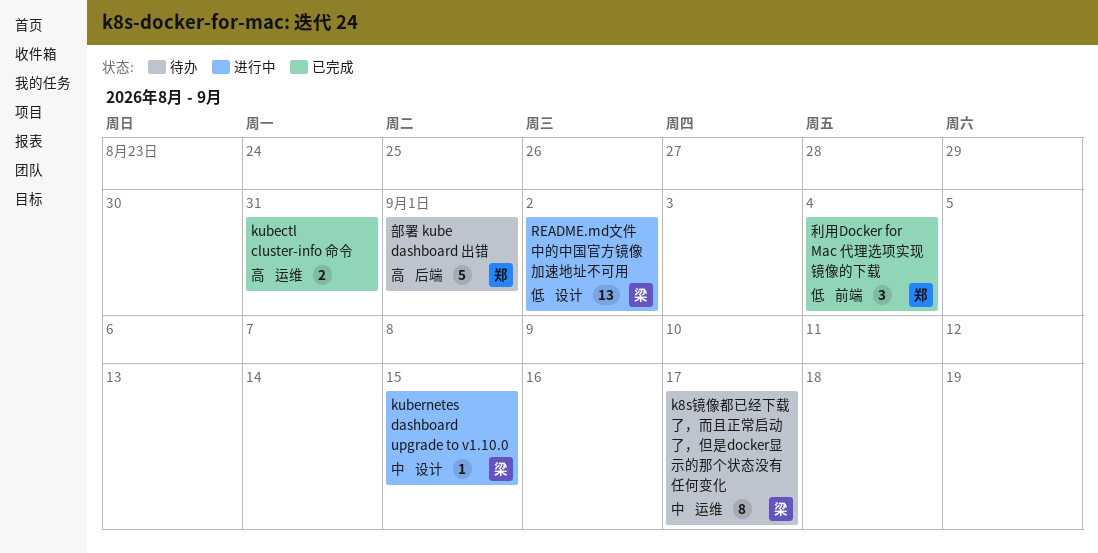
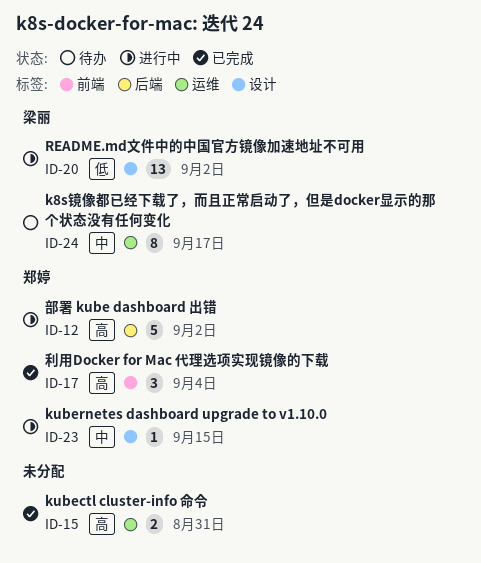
kubernetes dashboard upgrade to v1.10.0, owner: 梁丽 -> 郑婷
利用Docker for Mac 代理选项实现镜像的下载, priority: 低 -> 高
部署 kube dashboard 出错, status: 待办 -> 进行中
部署 kube dashboard 出错, due: Sep 1 -> Sep 2

